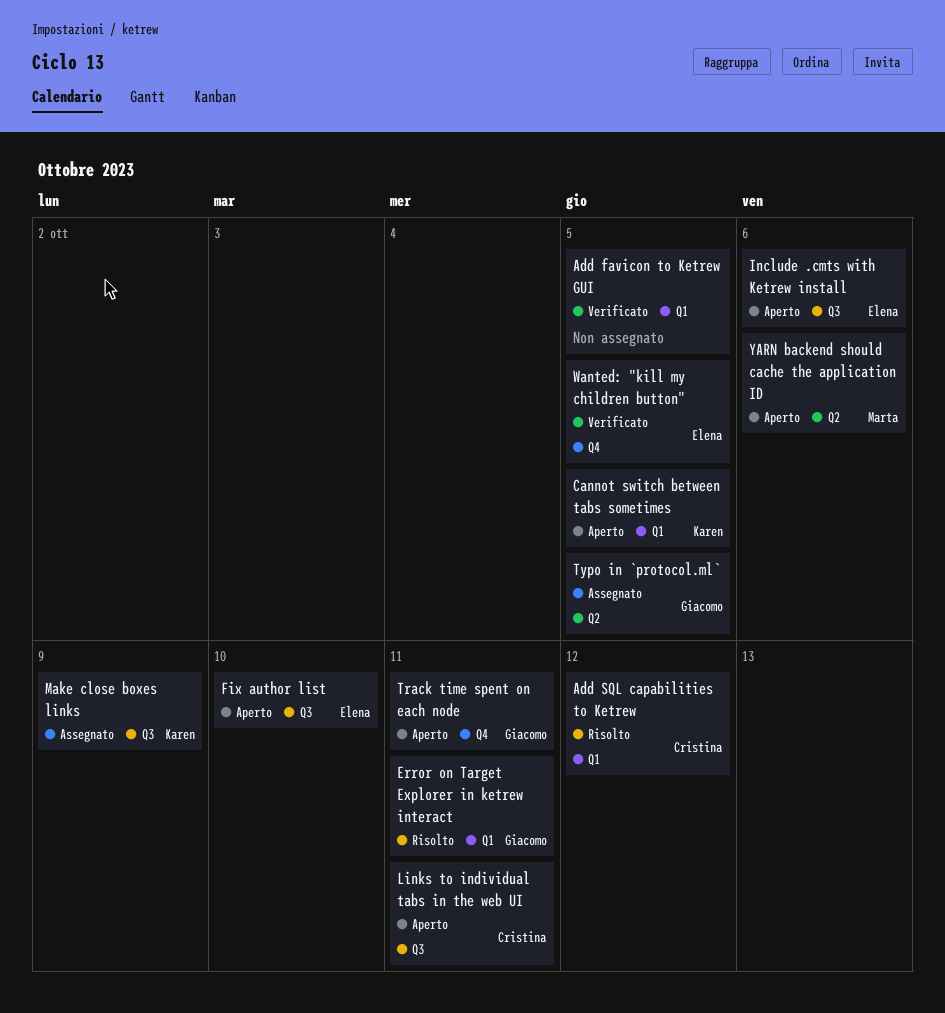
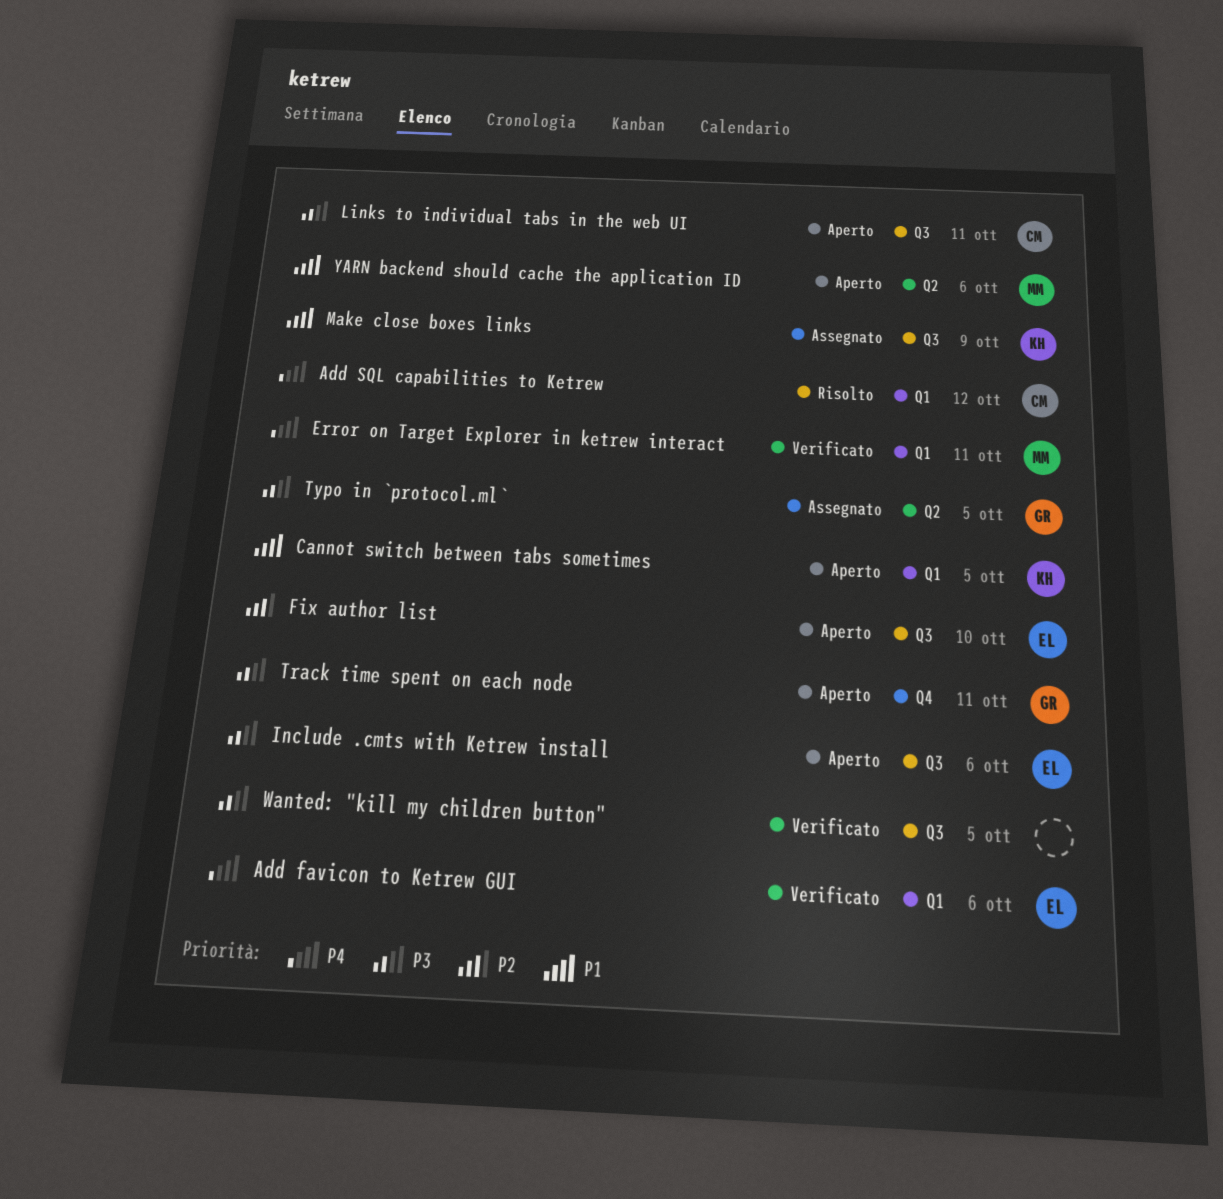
Add favicon to Ketrew GUI, owner: none -> Elena
Add favicon to Ketrew GUI, due: Oct 5 -> Oct 6
Error on Target Explorer in ketrew interact, status: Risolto -> Verificato
Error on Target Explorer in ketrew interact, owner: Giacomo -> Marta
Wanted: "kill my children button", owner: Elena -> none
Wanted: "kill my children button", label: Q4 -> Q3

